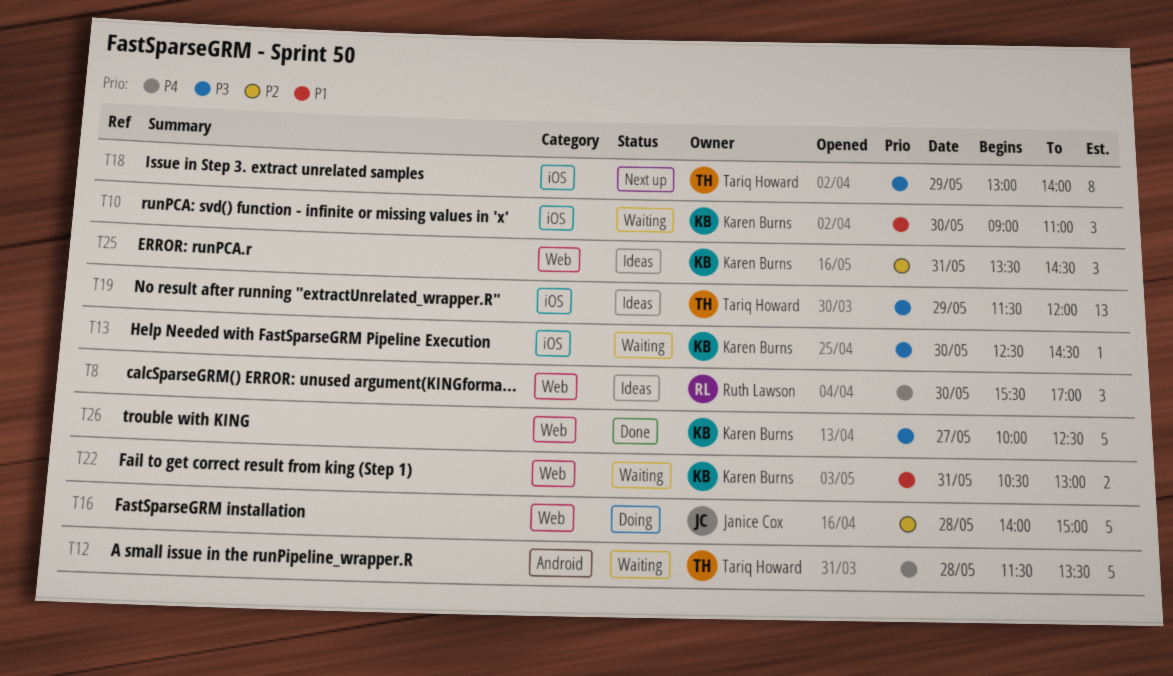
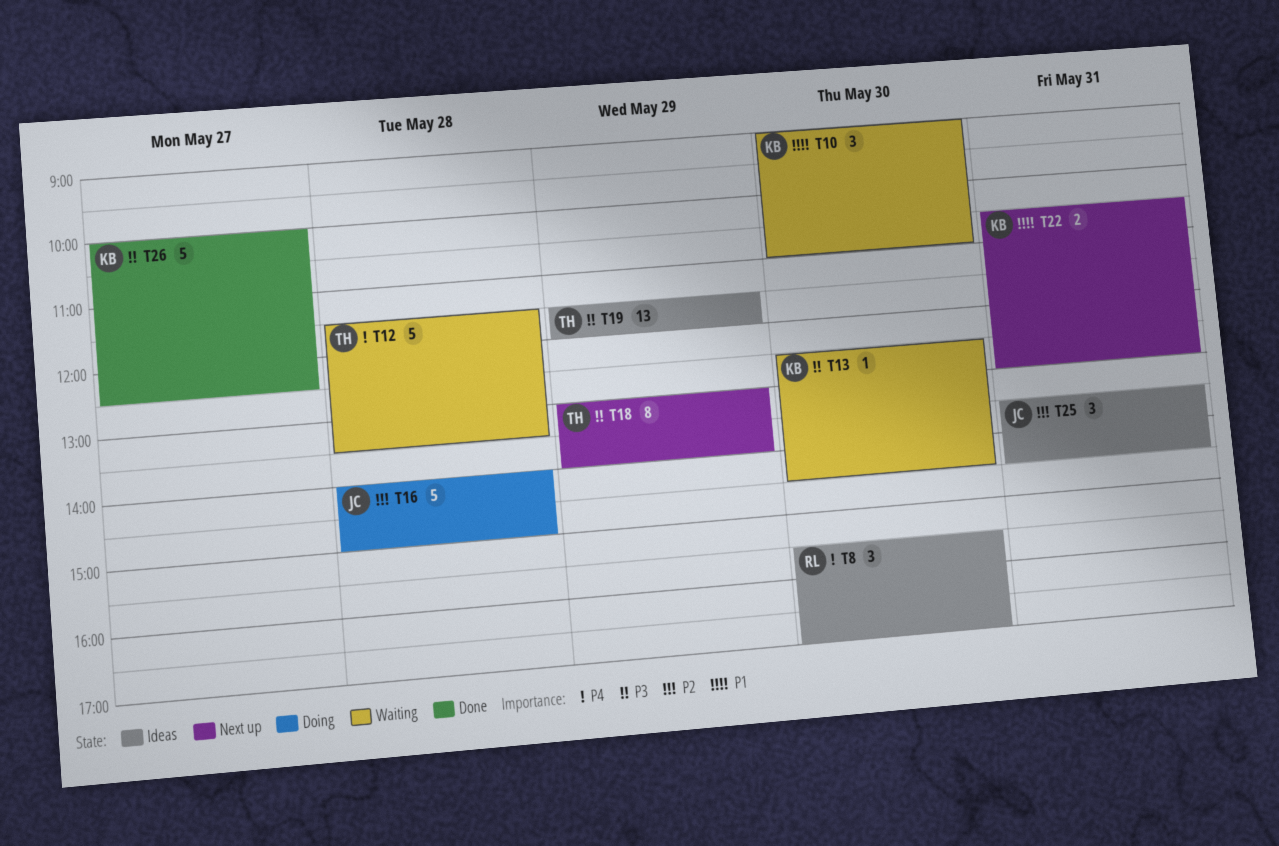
T22, status: Waiting -> Next up
T25, owner: Karen Burns -> Janice Cox

